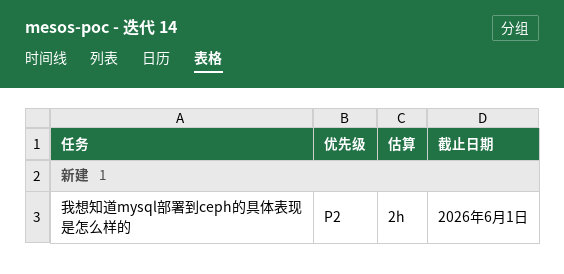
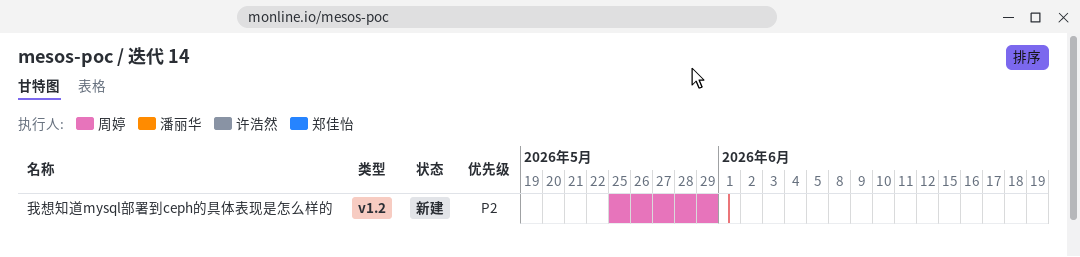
我想知道mysql部署到ceph的具体表现是怎么样的, due: Jun 1 -> May 29

